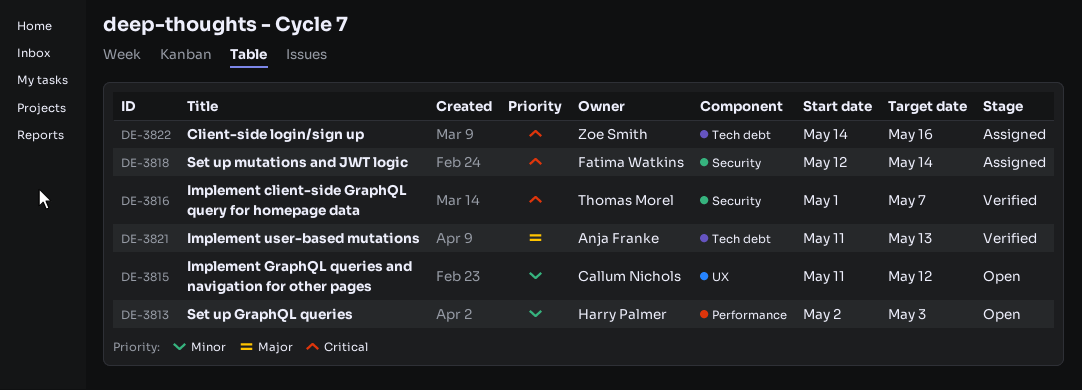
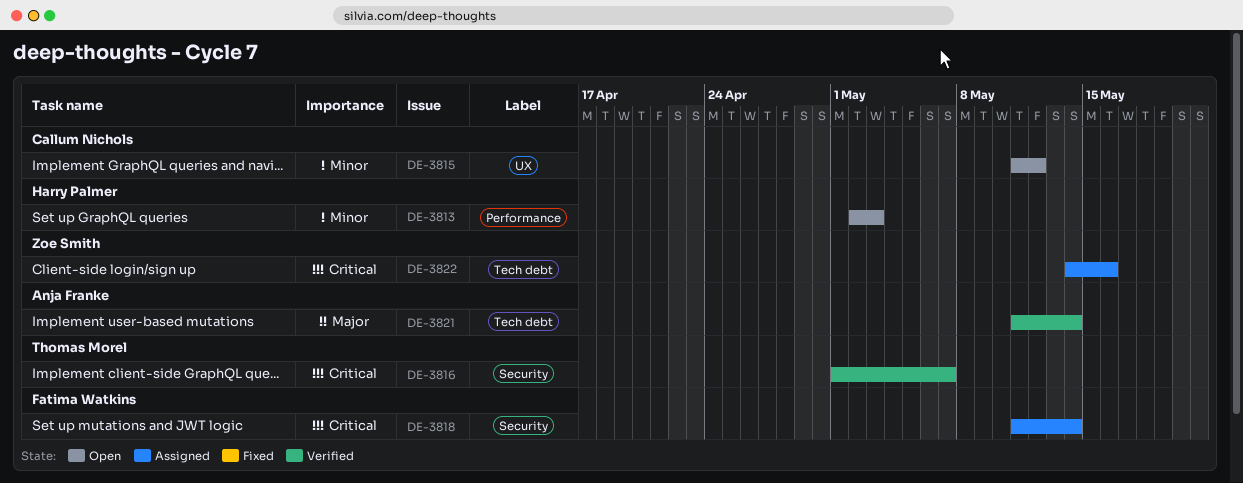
DE-3818, start: May 12 -> May 11
DE-3821, due: May 13 -> May 14

